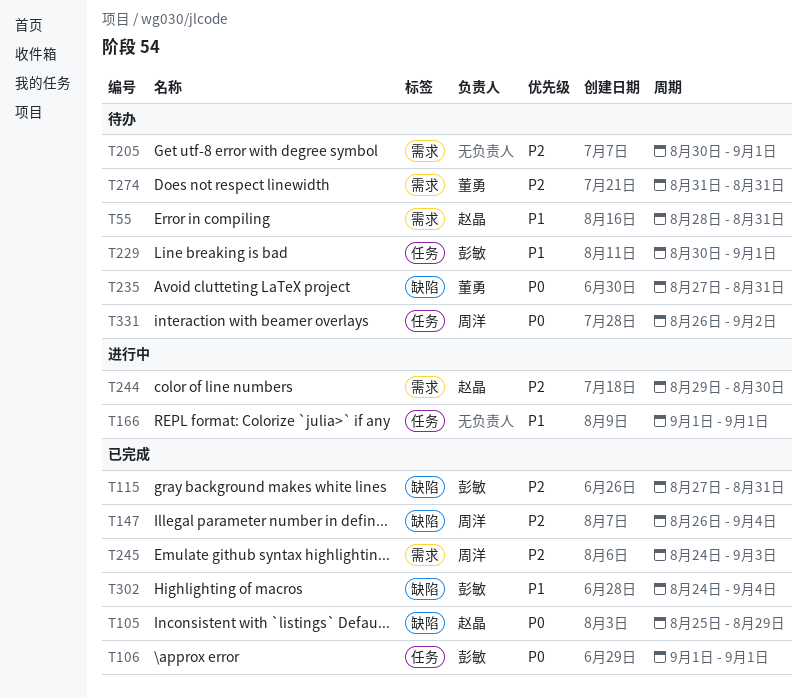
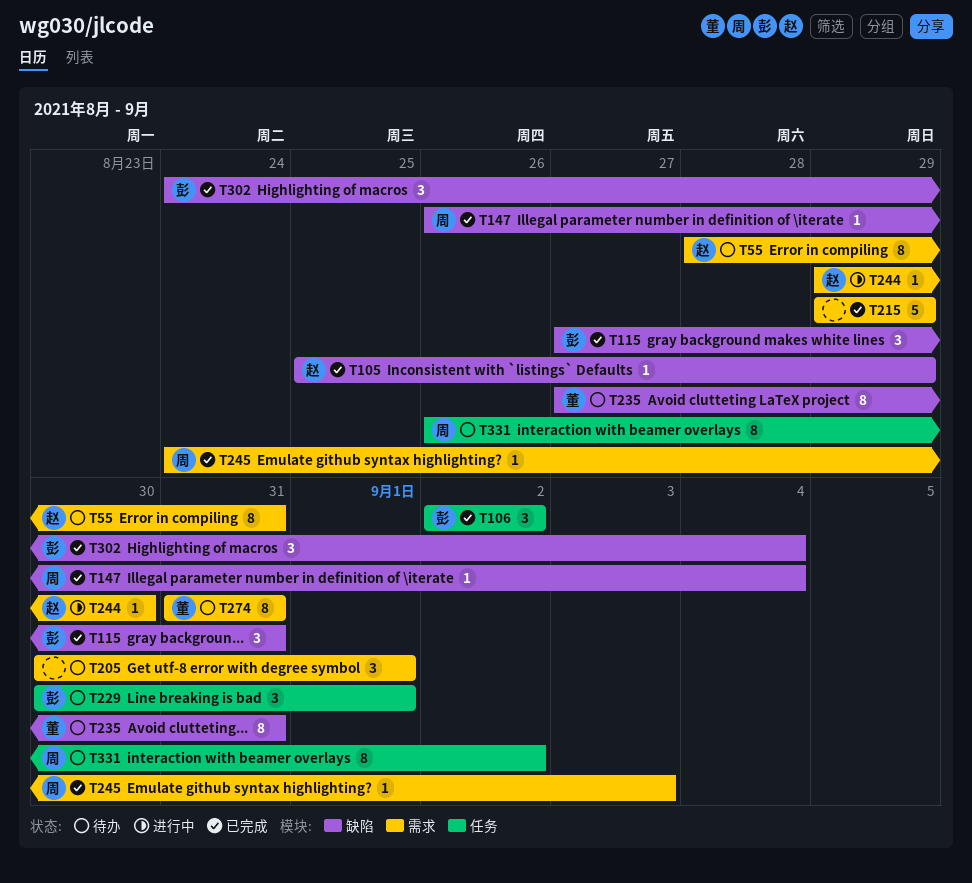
T106, start: Sep 1 -> Sep 2
T106, due: Sep 1 -> Sep 2
T166: present -> none
T215: none -> present

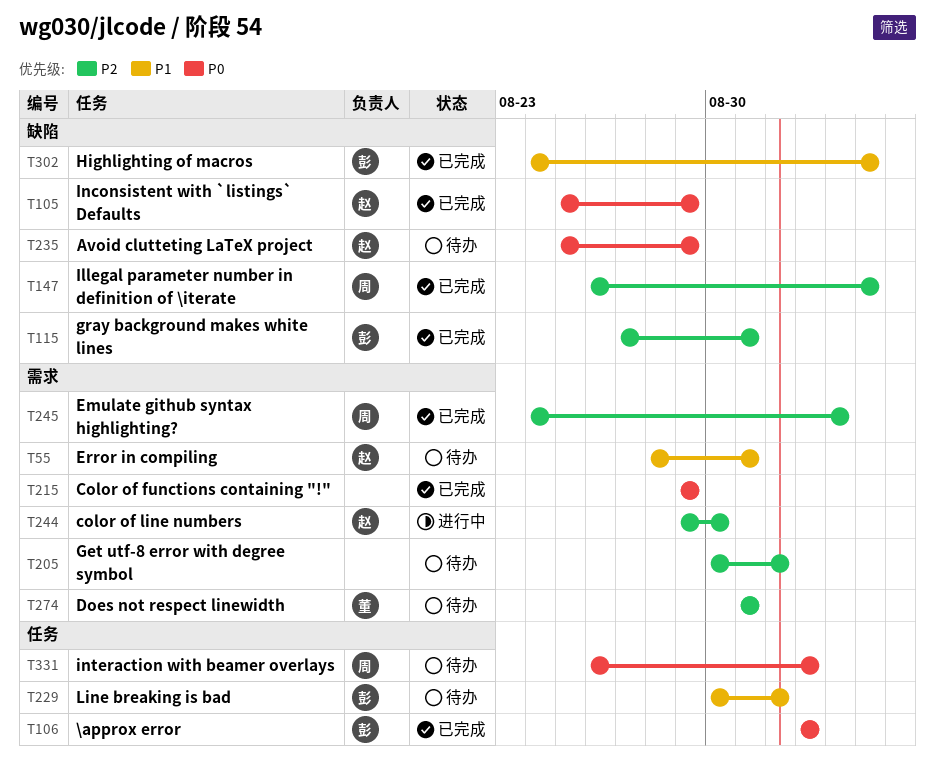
T235, owner: 董 -> 赵
T235, start: Aug 27 -> Aug 25
T235, due: Aug 31 -> Aug 29

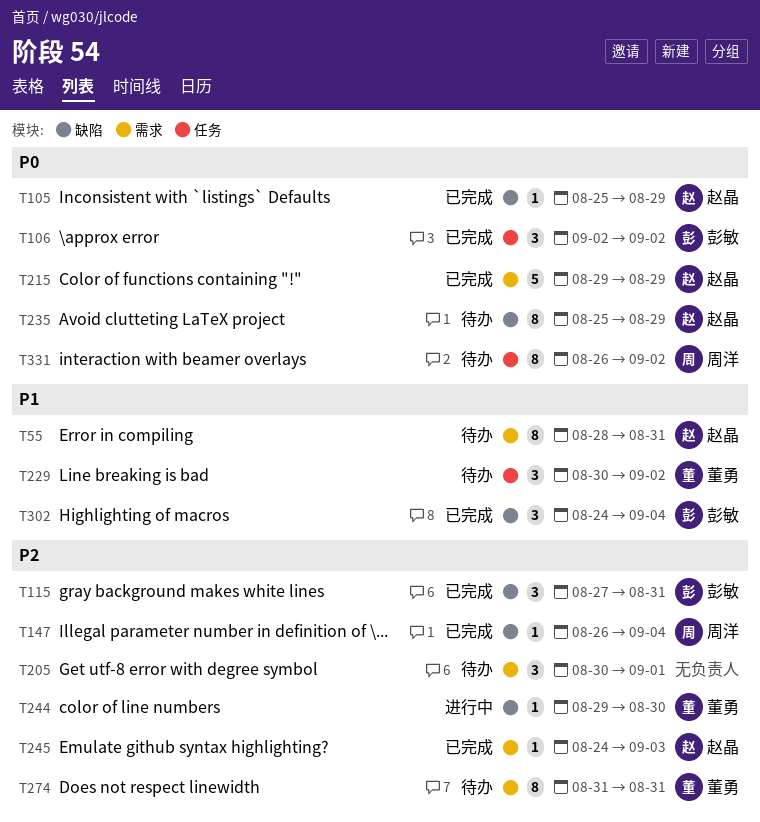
T215, owner: none -> 赵晶
T229, owner: 彭敏 -> 董勇
T229, due: Sep 1 -> Sep 2
T244, owner: 赵晶 -> 董勇
T244, label: 需求 -> 缺陷
T245, owner: 周洋 -> 赵晶

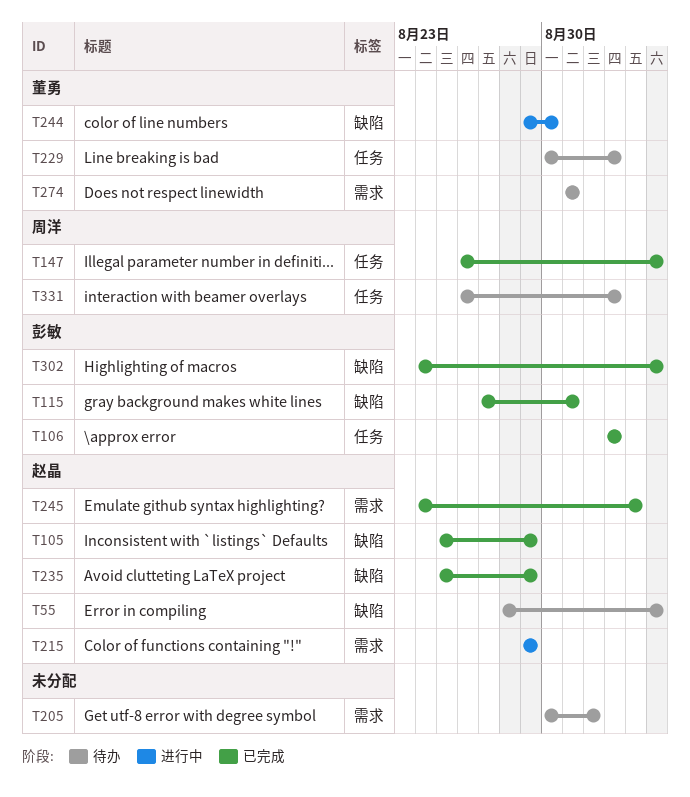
T55, label: 需求 -> 缺陷
T55, due: Aug 31 -> Sep 4
T147, label: 缺陷 -> 任务
T215, status: 已完成 -> 进行中
T235, status: 待办 -> 已完成

